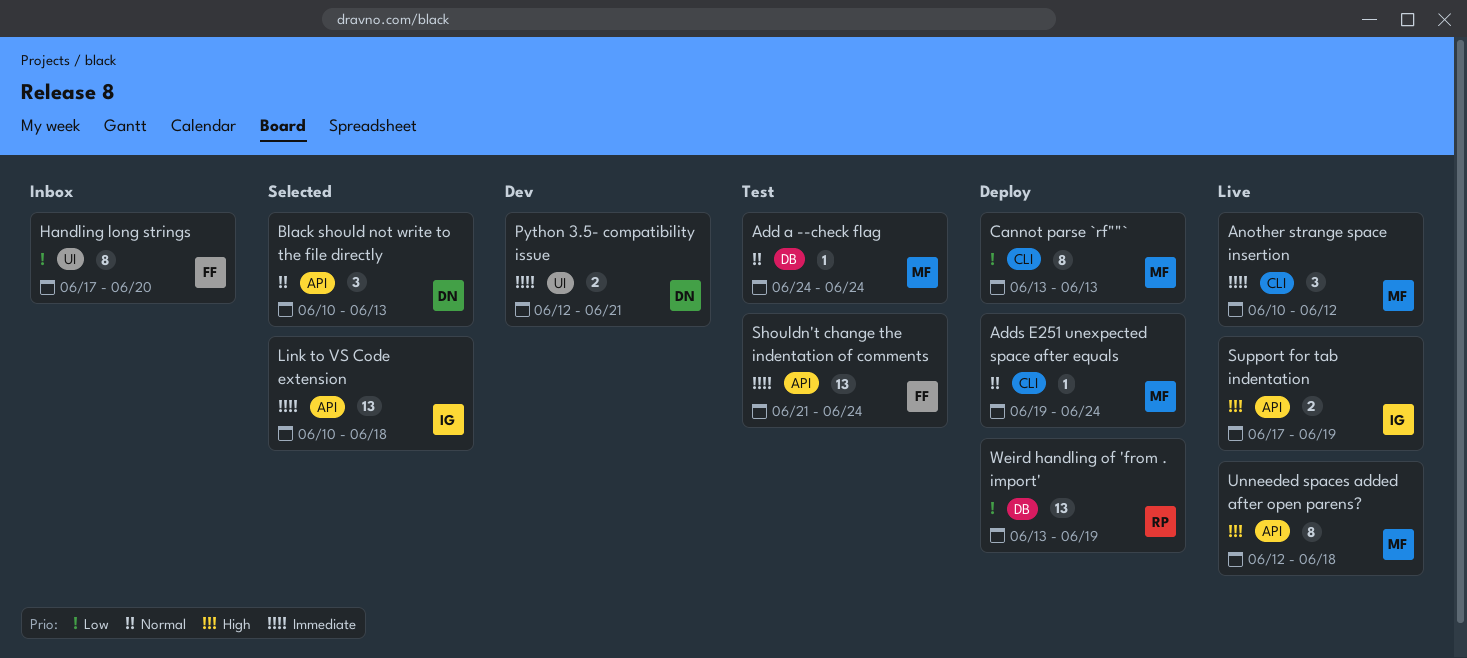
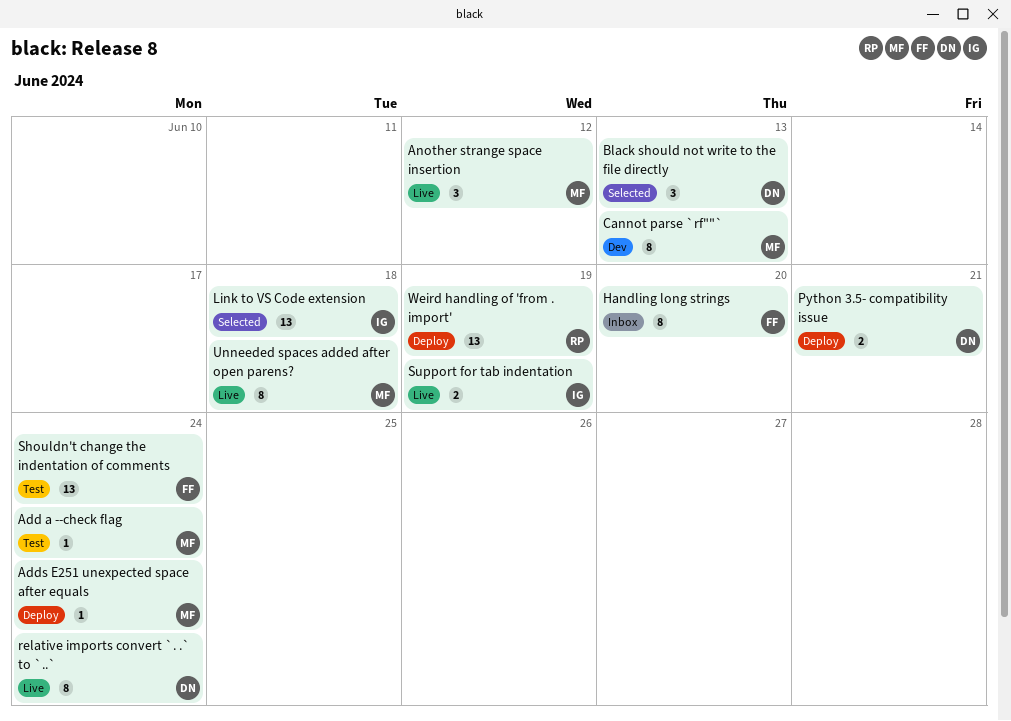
Cannot parse `rf""`, status: Deploy -> Dev
Python 3.5- compatibility issue, status: Dev -> Deploy
relative imports convert `. .` to `..`: none -> present

